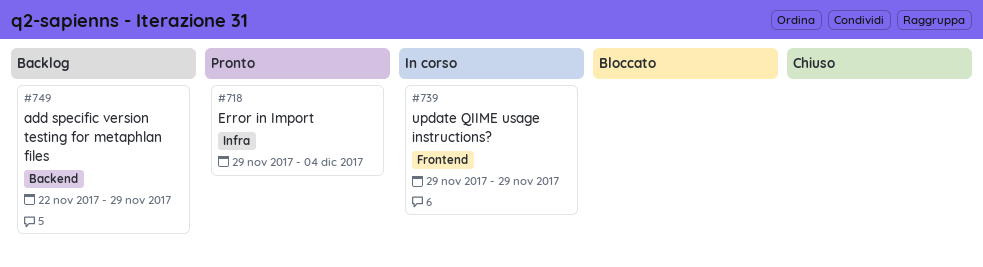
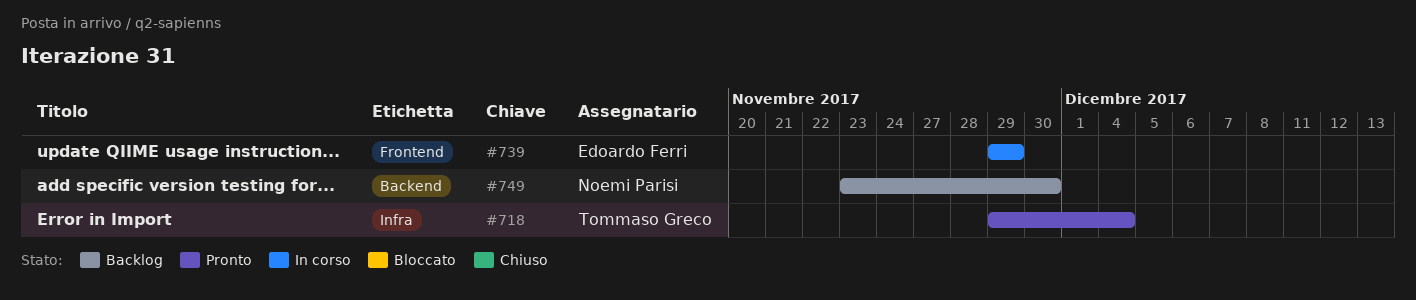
#749, start: Nov 22 -> Nov 23
#749, due: Nov 29 -> Nov 30

